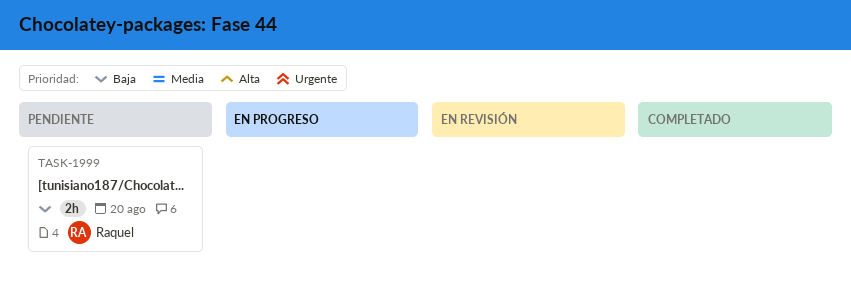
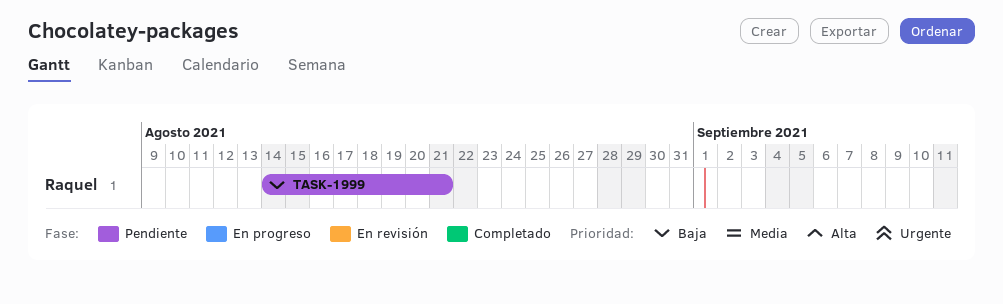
TASK-1999, due: Aug 20 -> Aug 21

